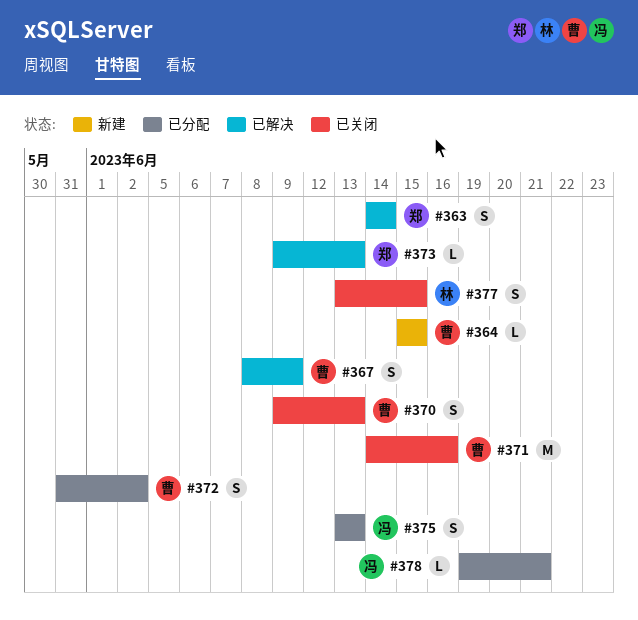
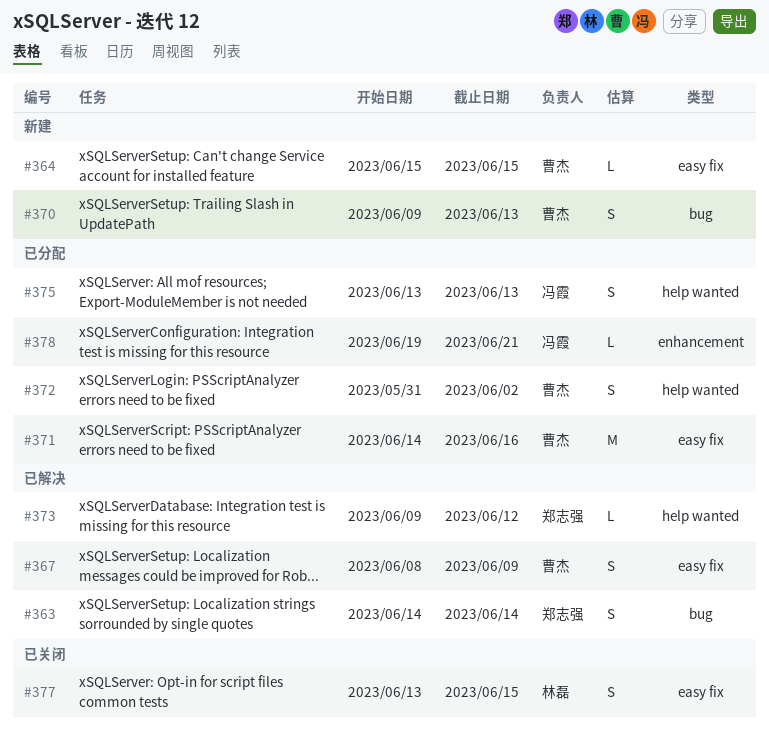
#370, status: 已关闭 -> 新建
#371, status: 已关闭 -> 已分配
#373, due: Jun 13 -> Jun 12

